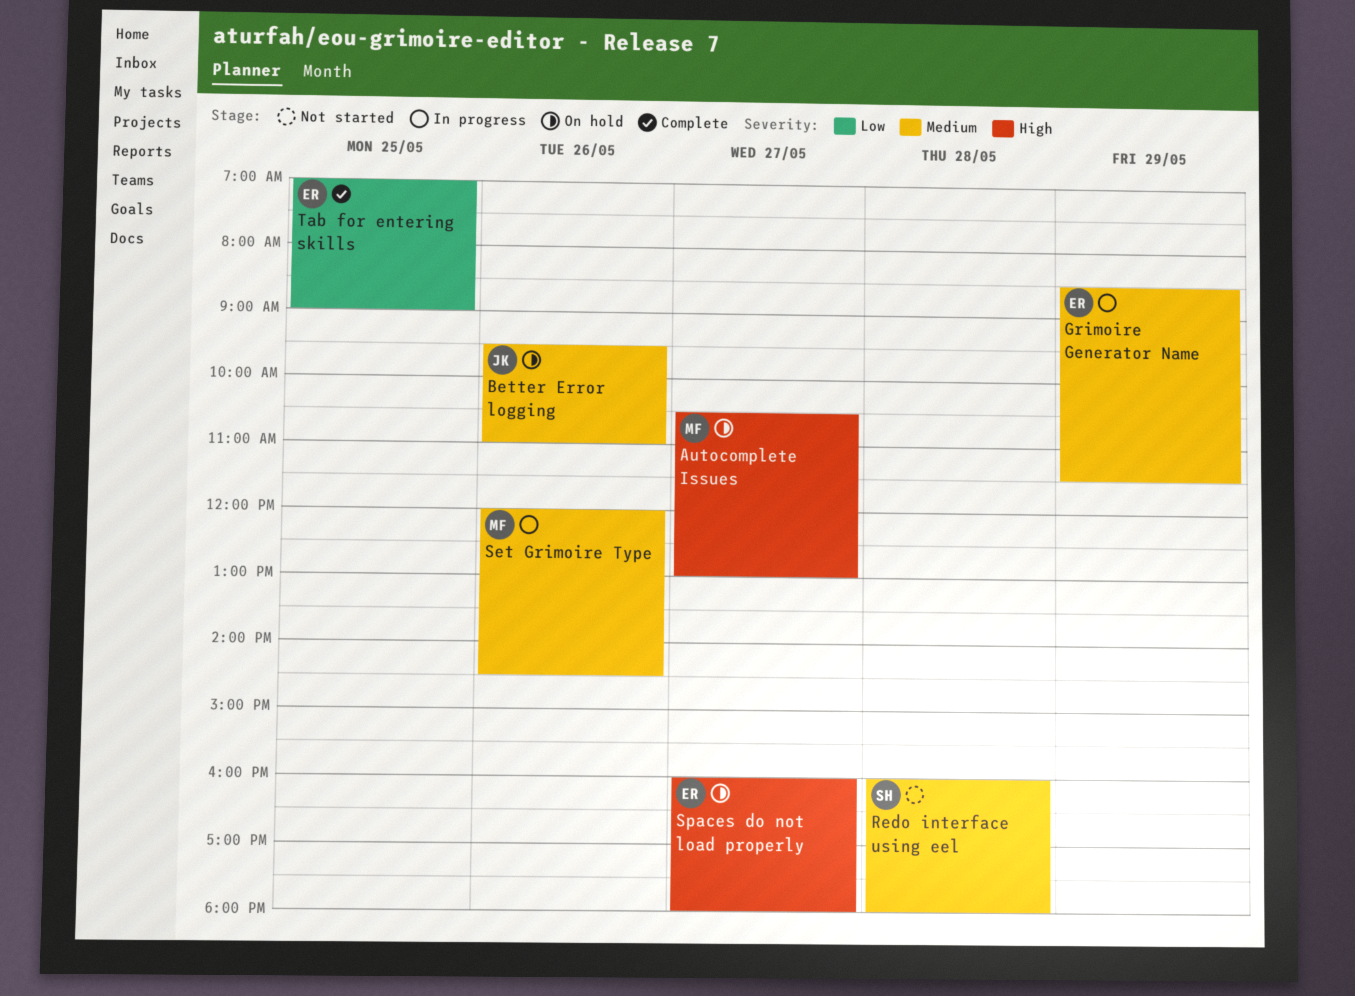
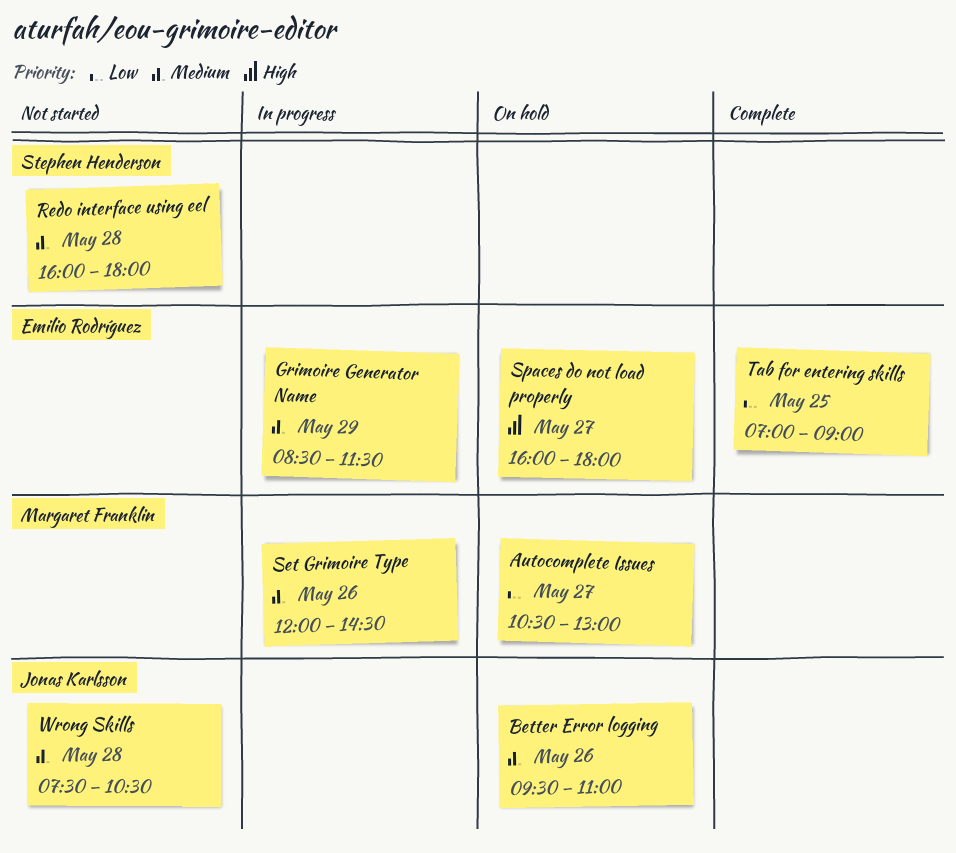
Autocomplete Issues, priority: High -> Low
Wrong Skills: none -> present

